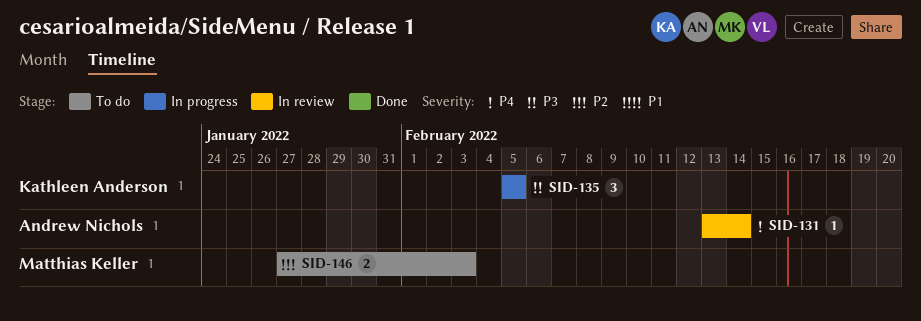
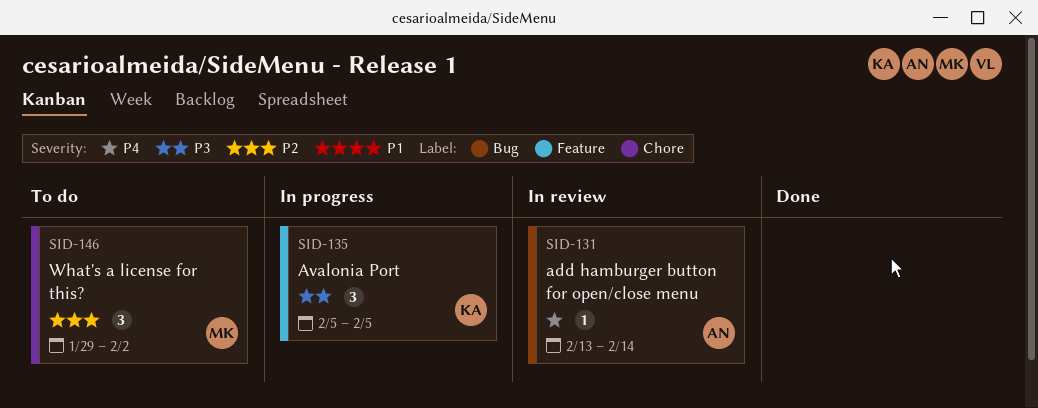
SID-146, estimate: 2 -> 3
SID-146, start: Jan 27 -> Jan 29
SID-146, due: Feb 3 -> Feb 2

